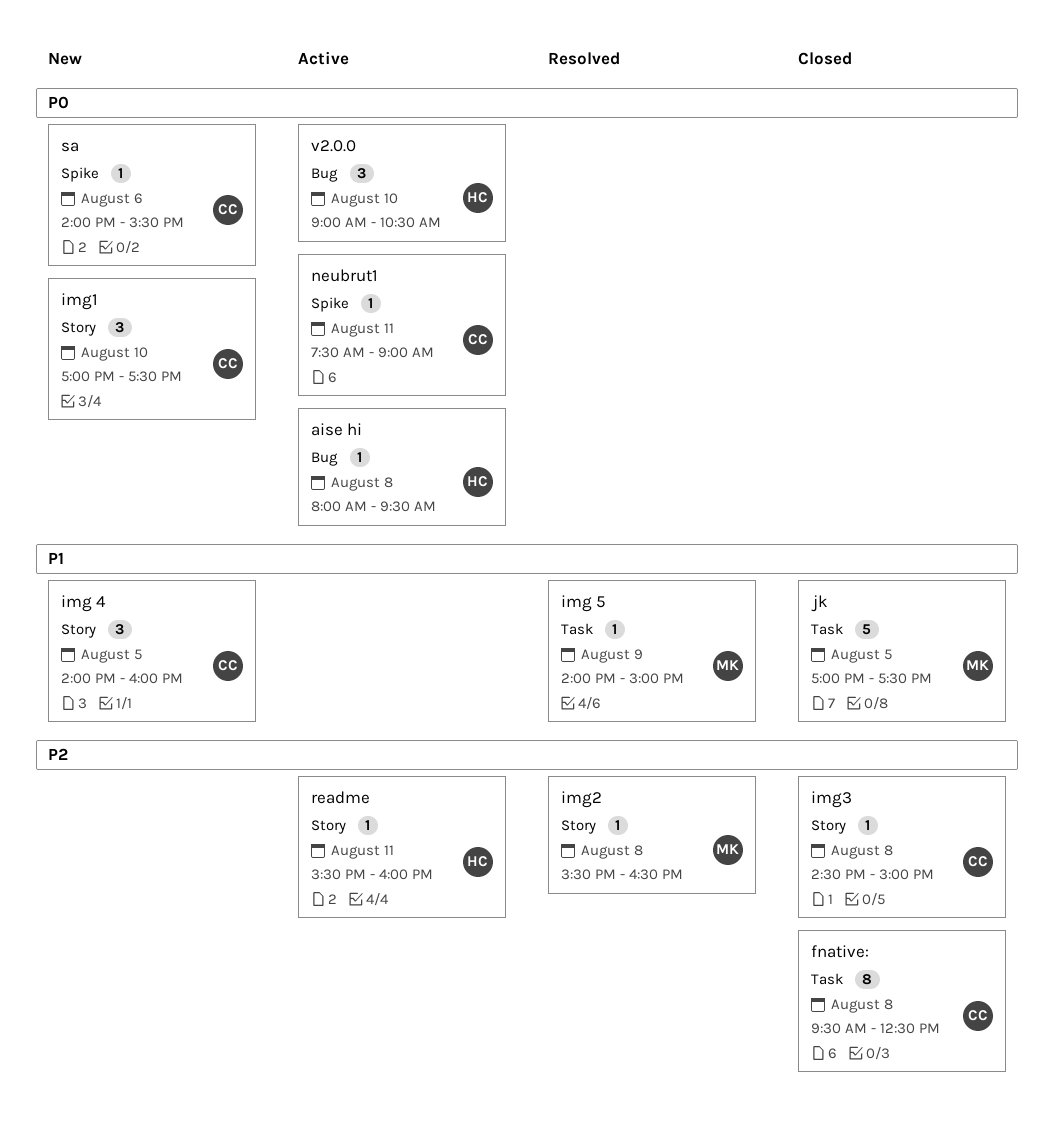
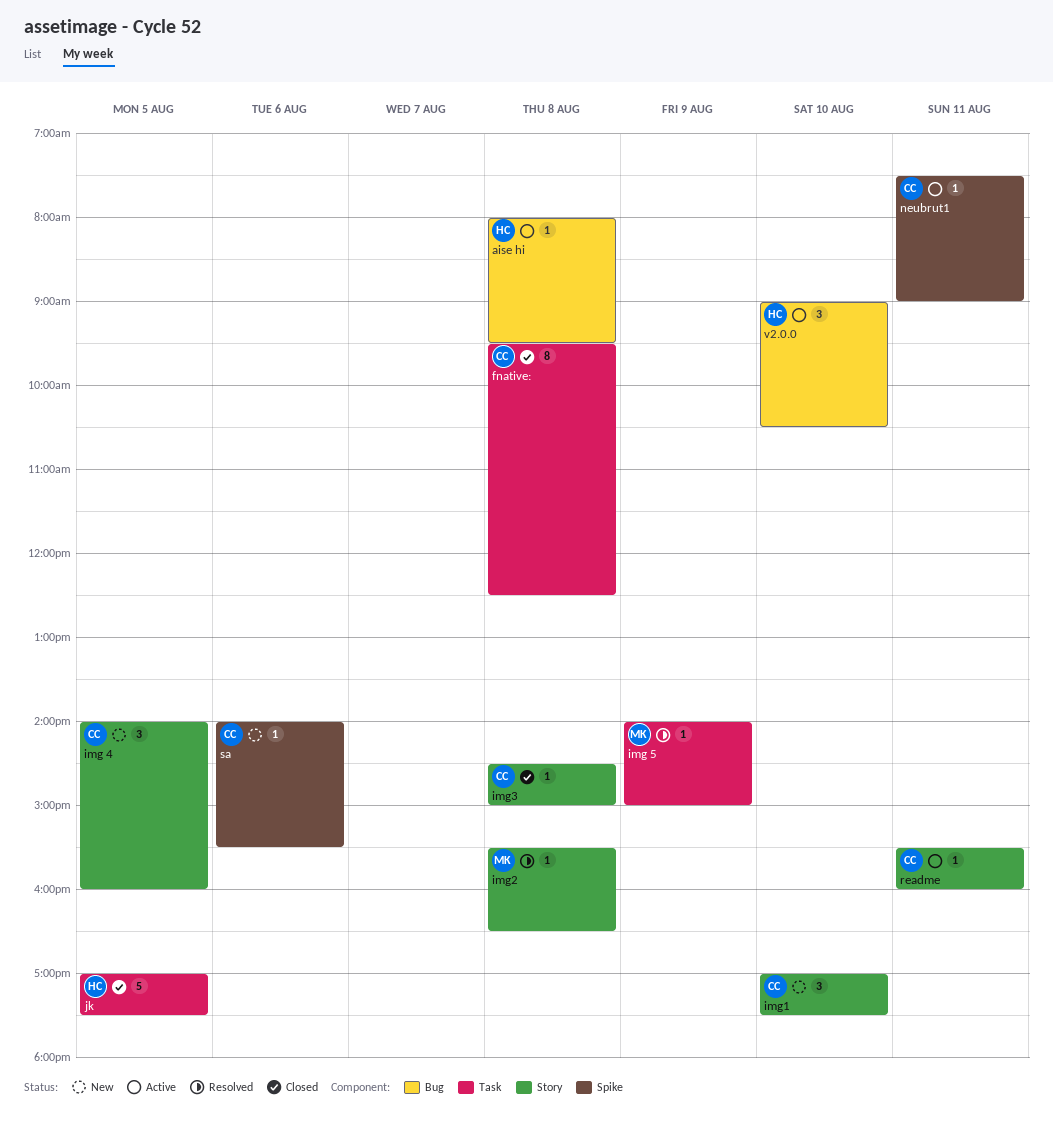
jk, owner: MK -> HC
readme, owner: HC -> CC

